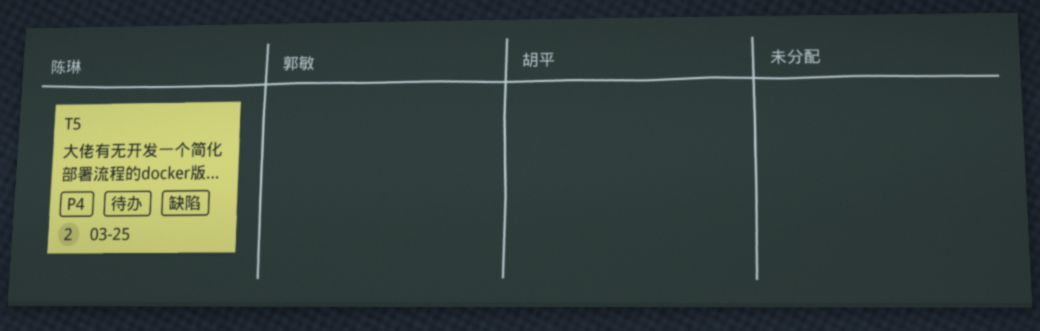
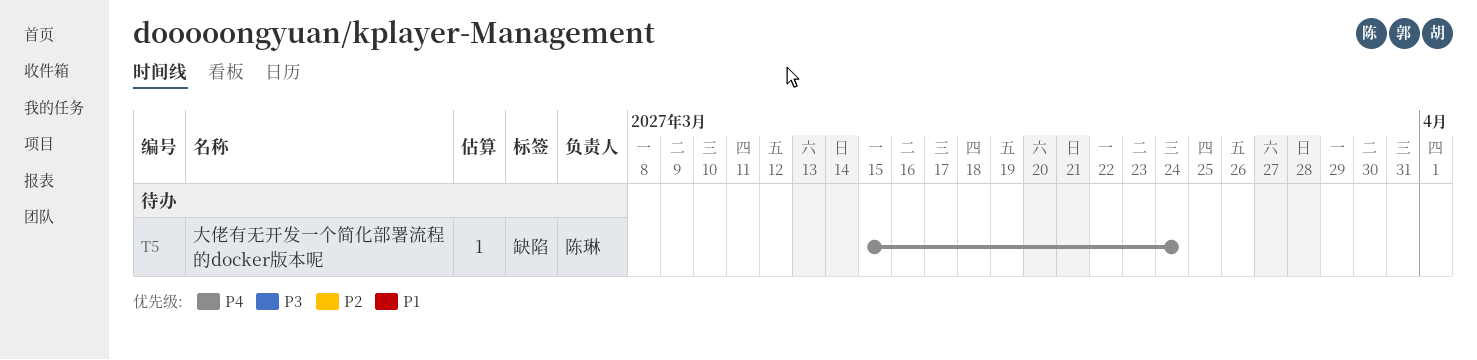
T5, estimate: 2 -> 1
T5, due: Mar 25 -> Mar 24

